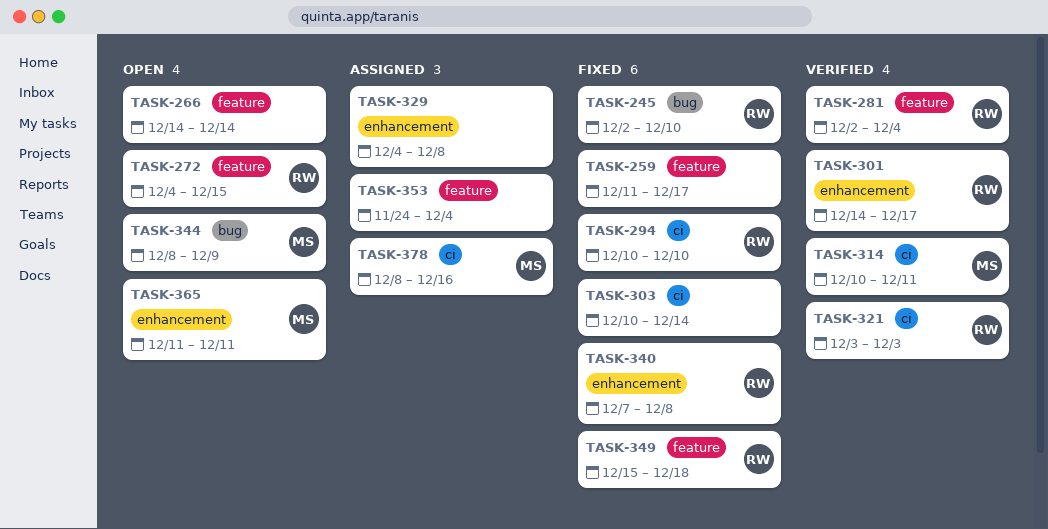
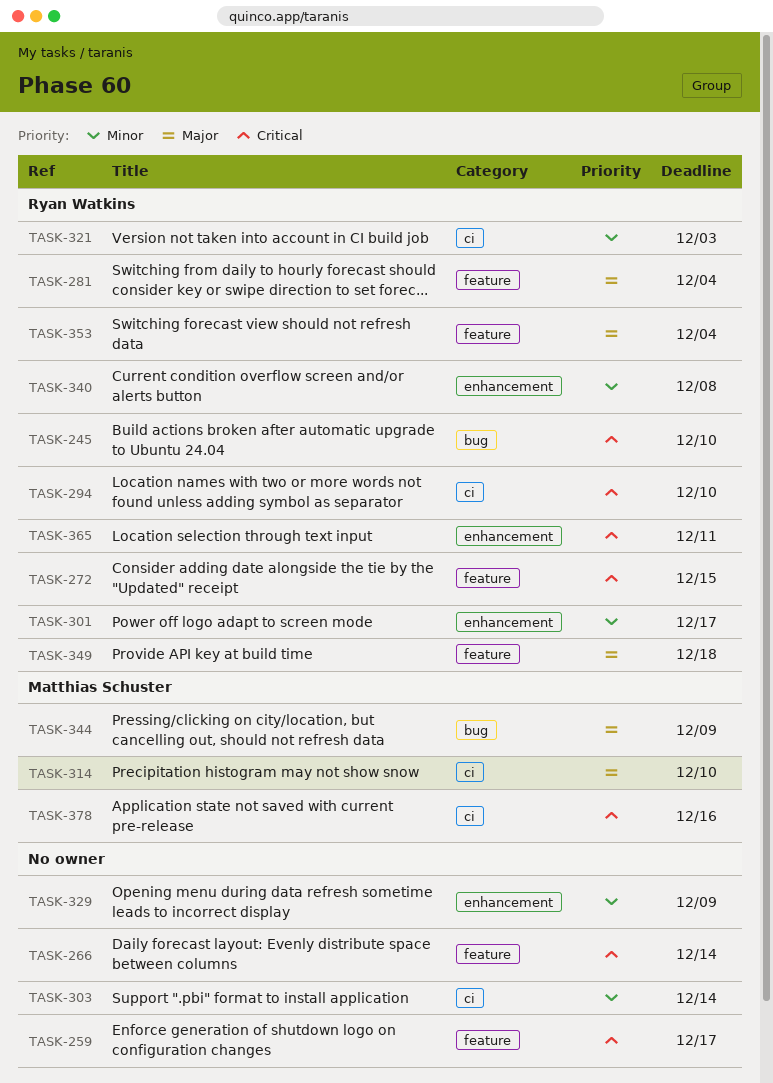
TASK-314, due: Dec 11 -> Dec 10
TASK-329, due: Dec 8 -> Dec 9
TASK-353, owner: none -> Ryan Watkins
TASK-365, owner: Matthias Schuster -> Ryan Watkins

